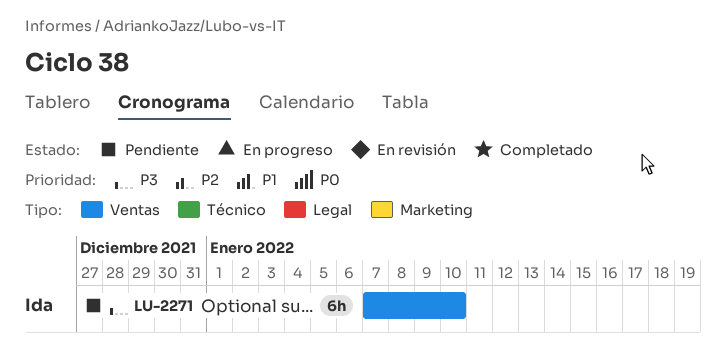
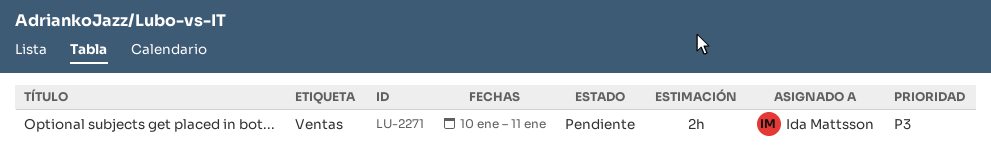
LU-2271, estimate: 6h -> 2h
LU-2271, start: Jan 7 -> Jan 10
LU-2271, due: Jan 10 -> Jan 11

